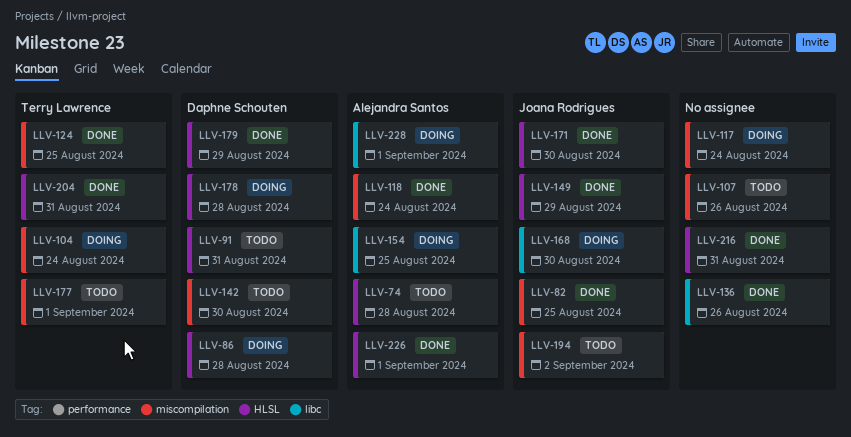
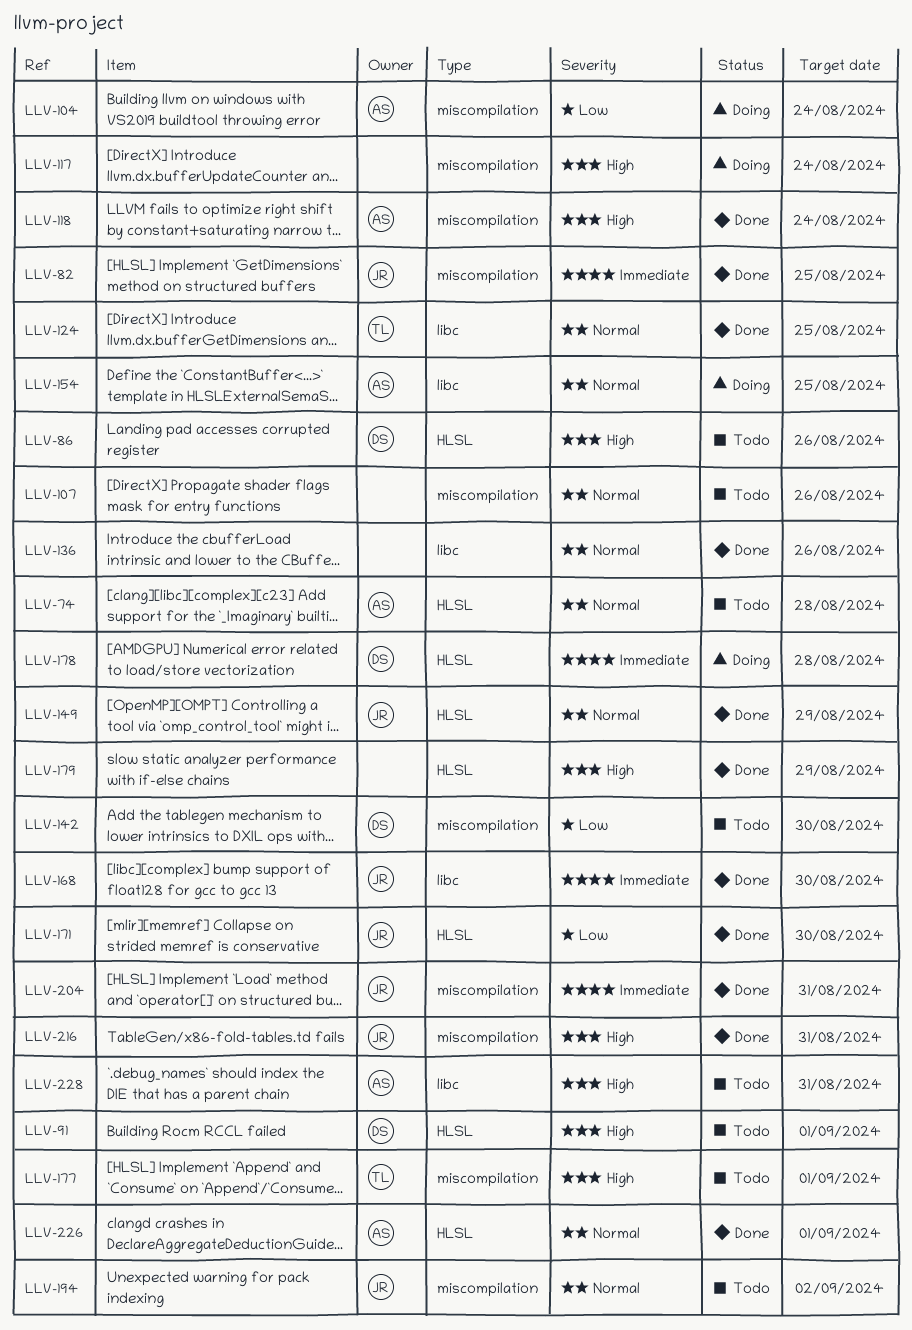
LLV-86, status: Doing -> Todo
LLV-86, due: Aug 28 -> Aug 26
LLV-91, due: Aug 31 -> Sep 1
LLV-104, owner: Terry Lawrence -> Alejandra Santos
LLV-124, label: miscompilation -> libc
LLV-168, status: Doing -> Done
LLV-179, owner: Daphne Schouten -> none
LLV-204, owner: Terry Lawrence -> Joana Rodrigues
LLV-204, label: HLSL -> miscompilation
LLV-216, owner: none -> Joana Rodrigues
LLV-216, label: HLSL -> miscompilation
LLV-228, status: Doing -> Todo
LLV-228, due: Sep 1 -> Aug 31

